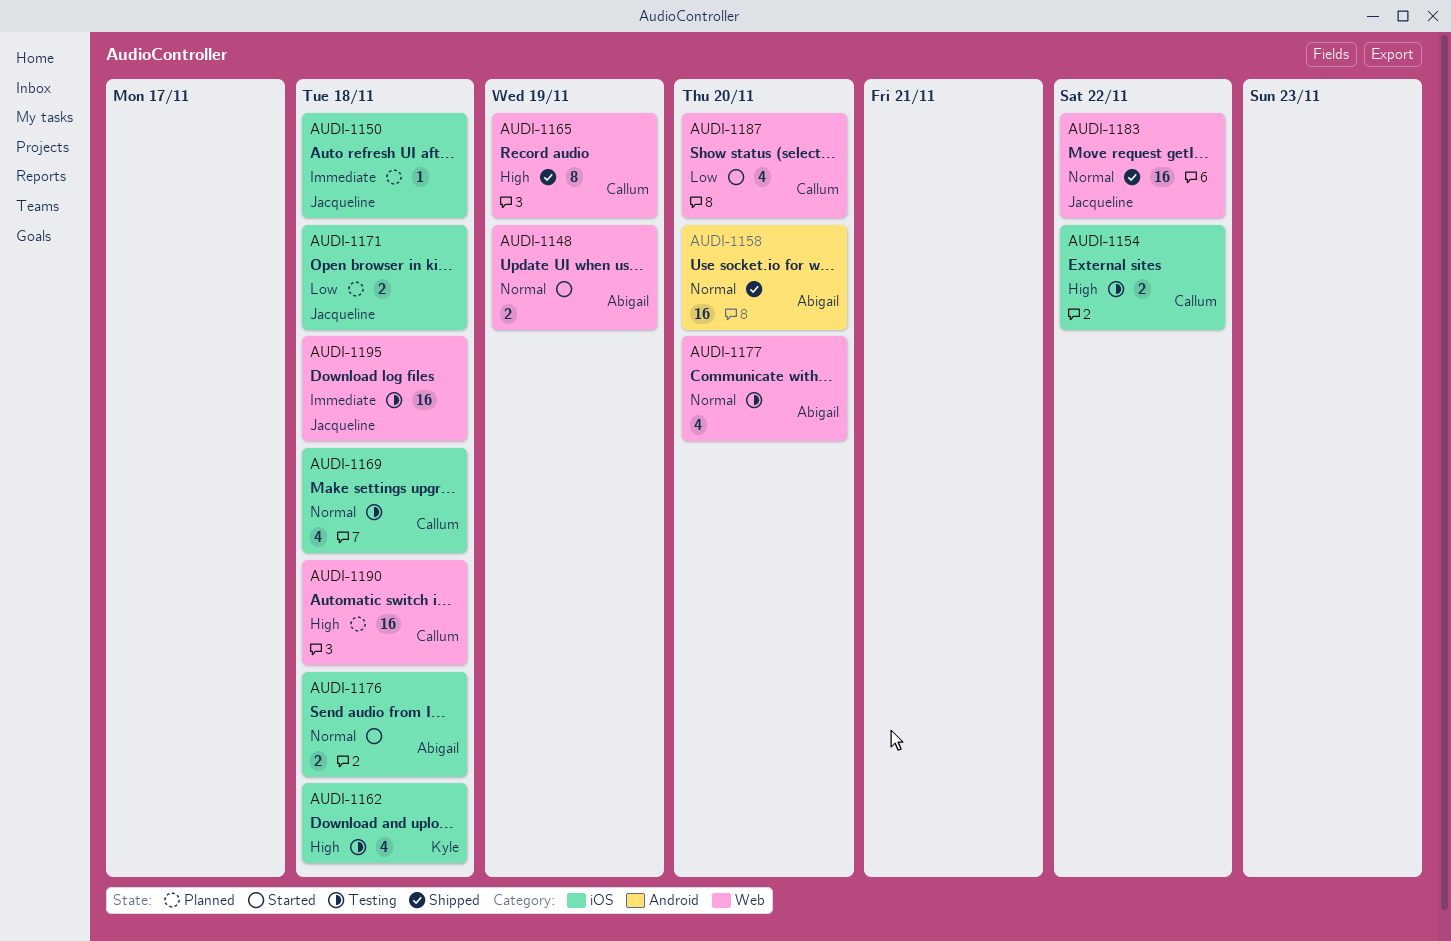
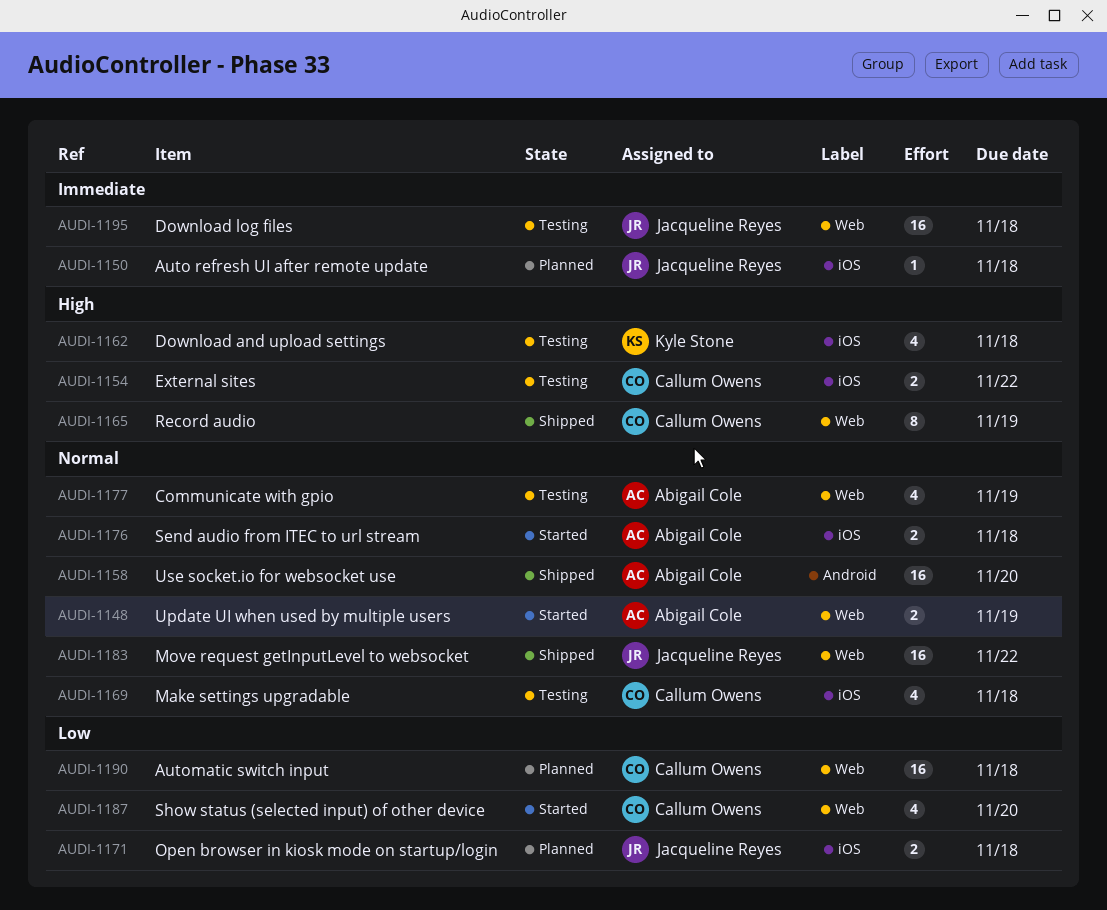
AUDI-1177, due: Nov 20 -> Nov 19
AUDI-1190, priority: High -> Low

